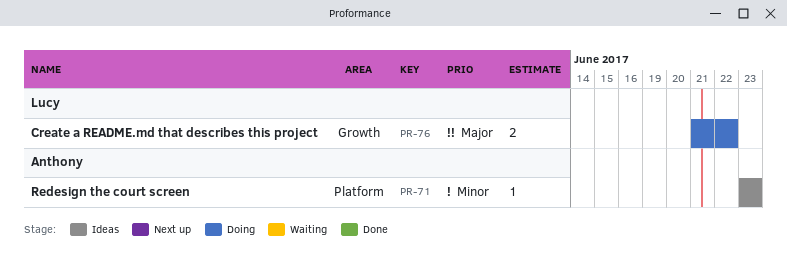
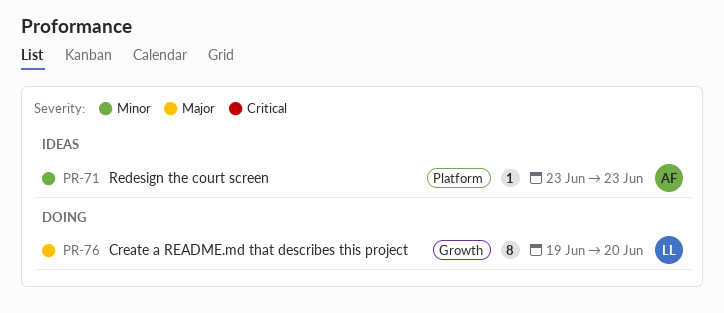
PR-76, estimate: 2 -> 8
PR-76, start: Jun 21 -> Jun 19
PR-76, due: Jun 22 -> Jun 20

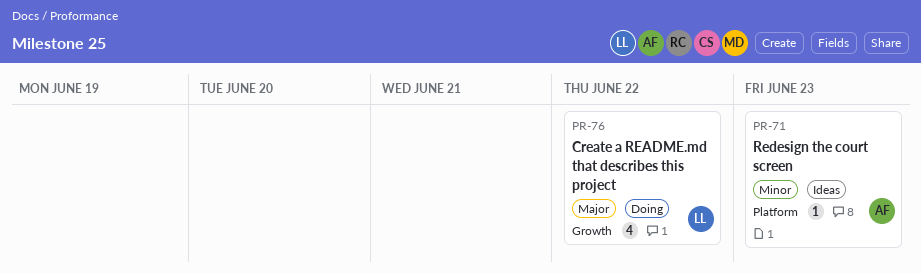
PR-76, estimate: 8 -> 4
PR-76, due: Jun 20 -> Jun 22

